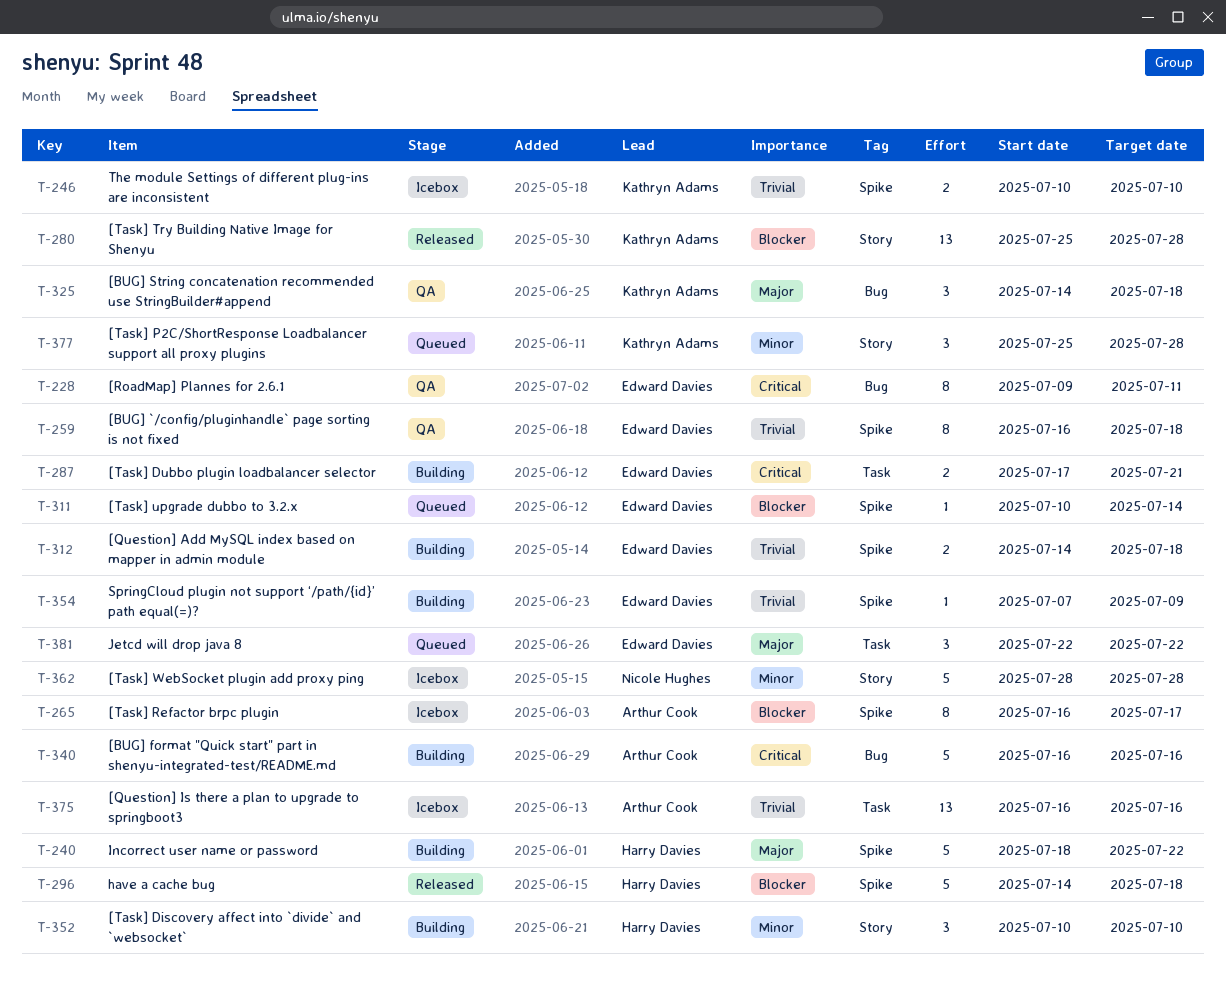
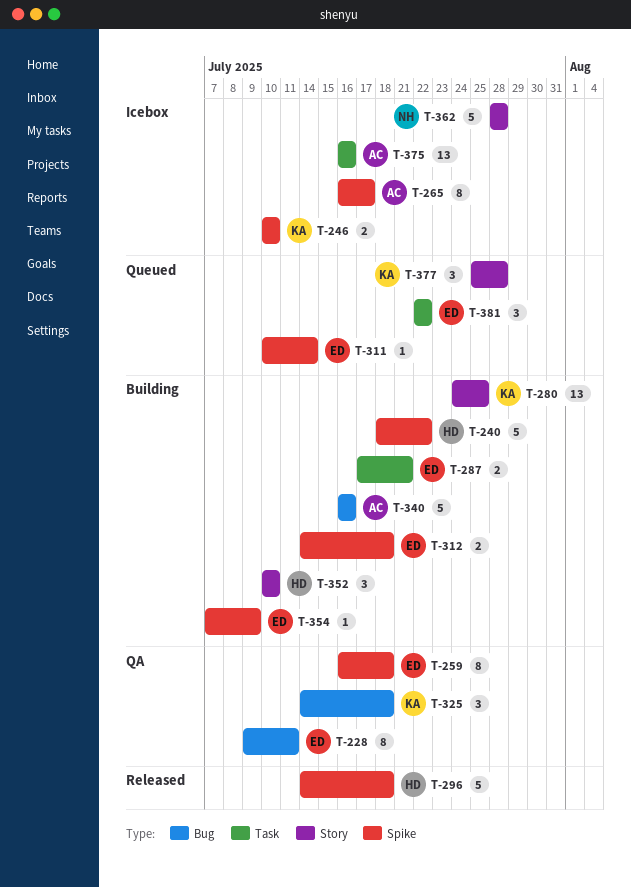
T-280, status: Released -> Building
T-280, start: Jul 25 -> Jul 24
T-280, due: Jul 28 -> Jul 25

